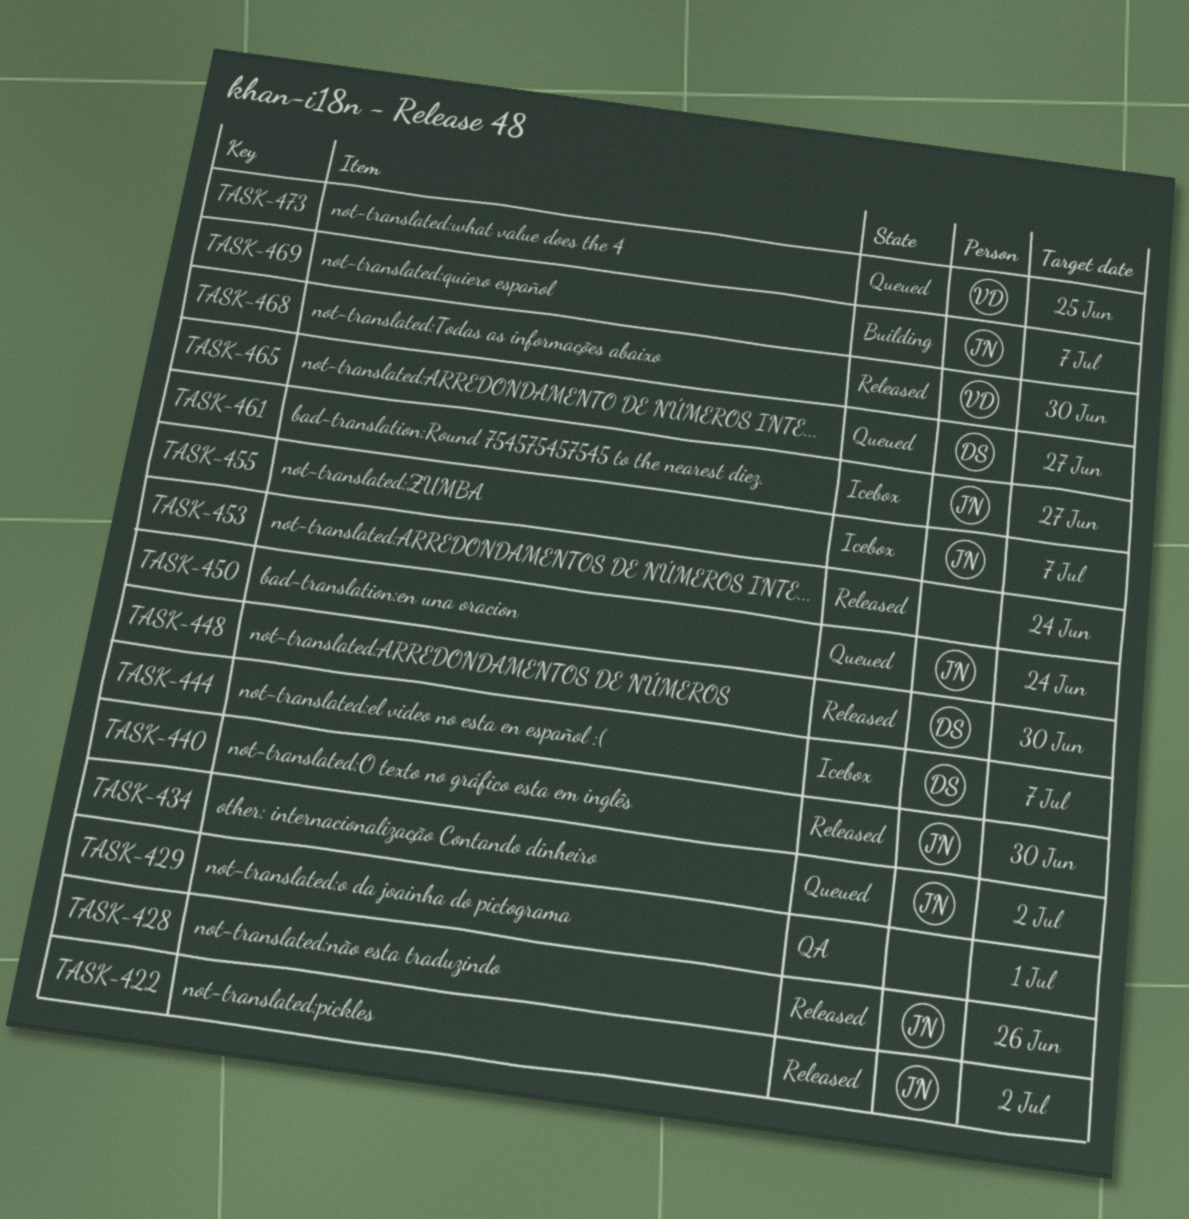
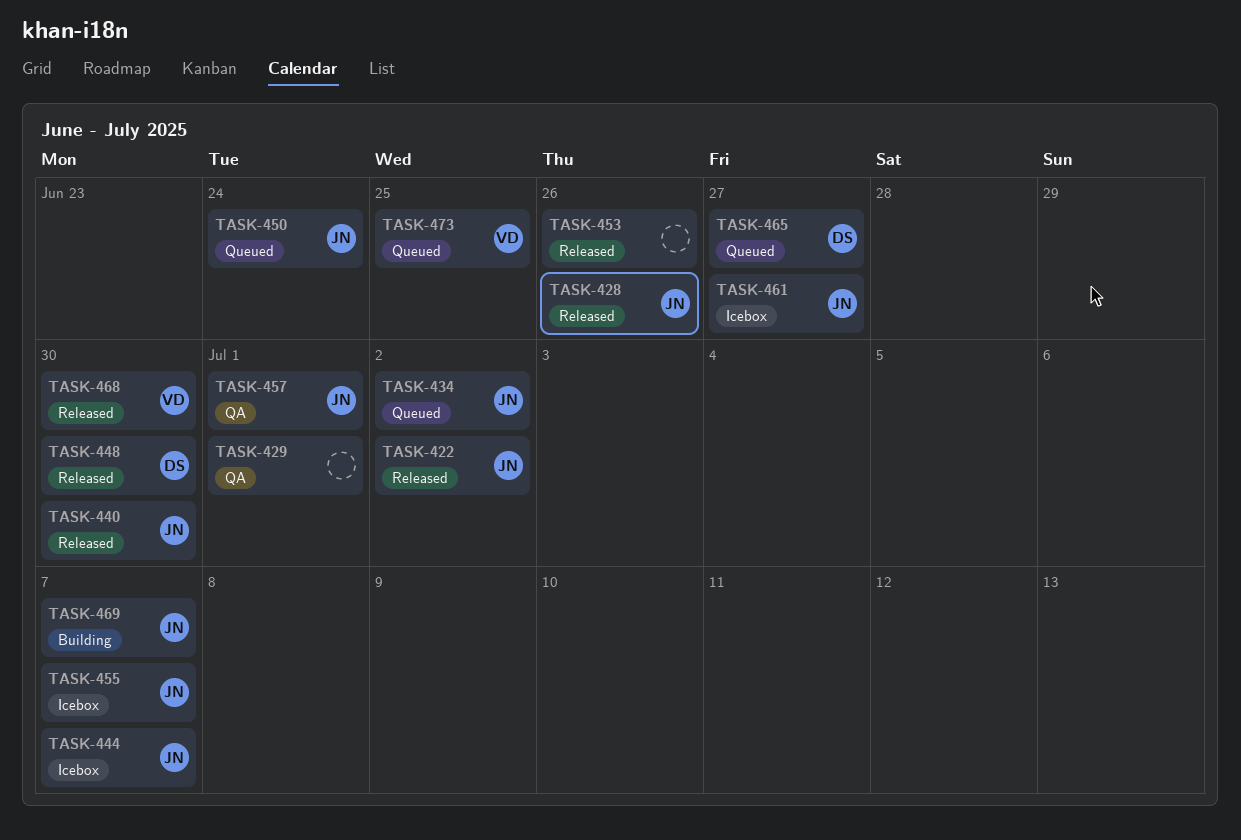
TASK-444, owner: DS -> JN
TASK-453, due: Jun 24 -> Jun 26
TASK-457: none -> present

